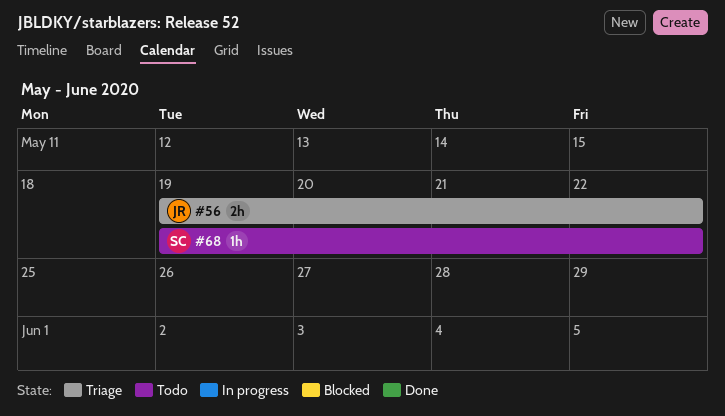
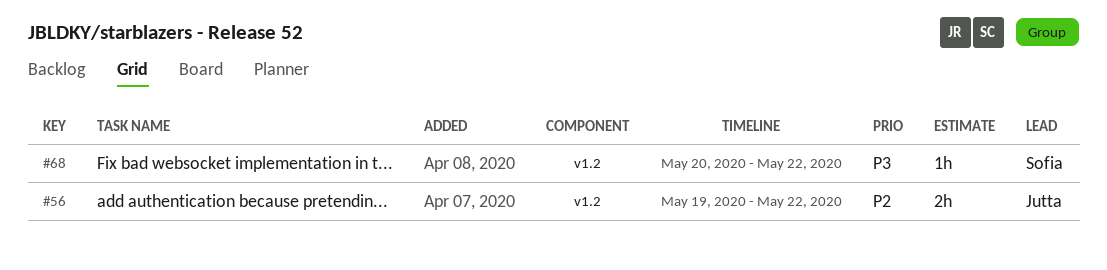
#68, start: May 19 -> May 20

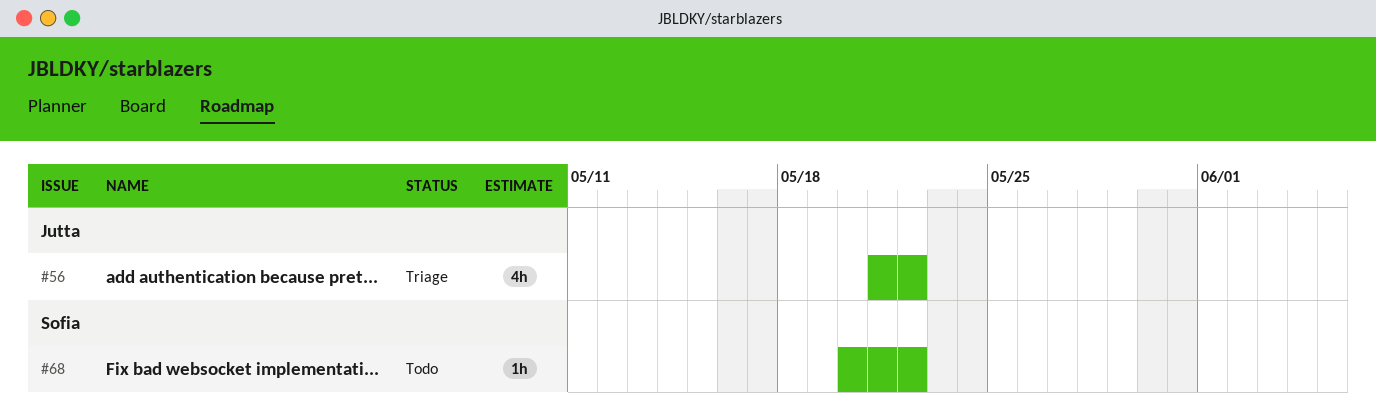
#56, estimate: 2h -> 4h
#56, start: May 19 -> May 21

